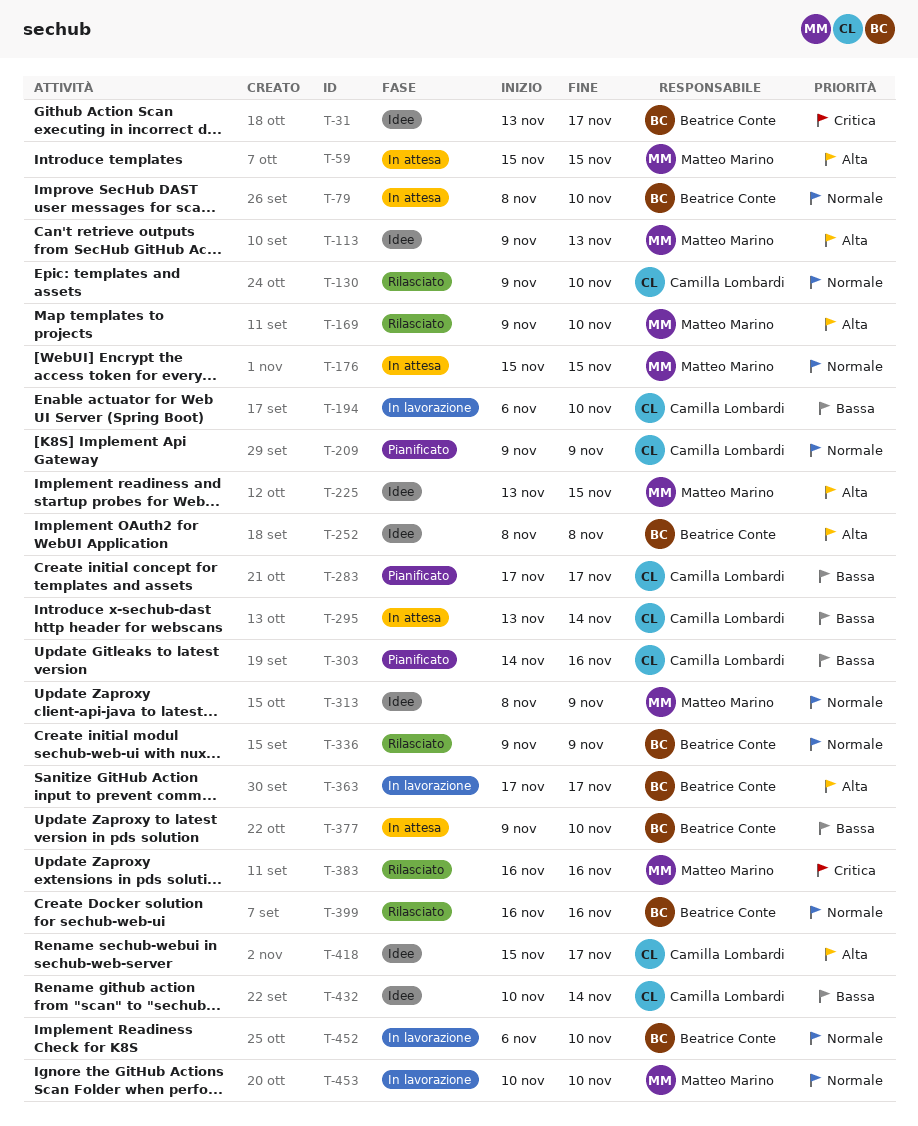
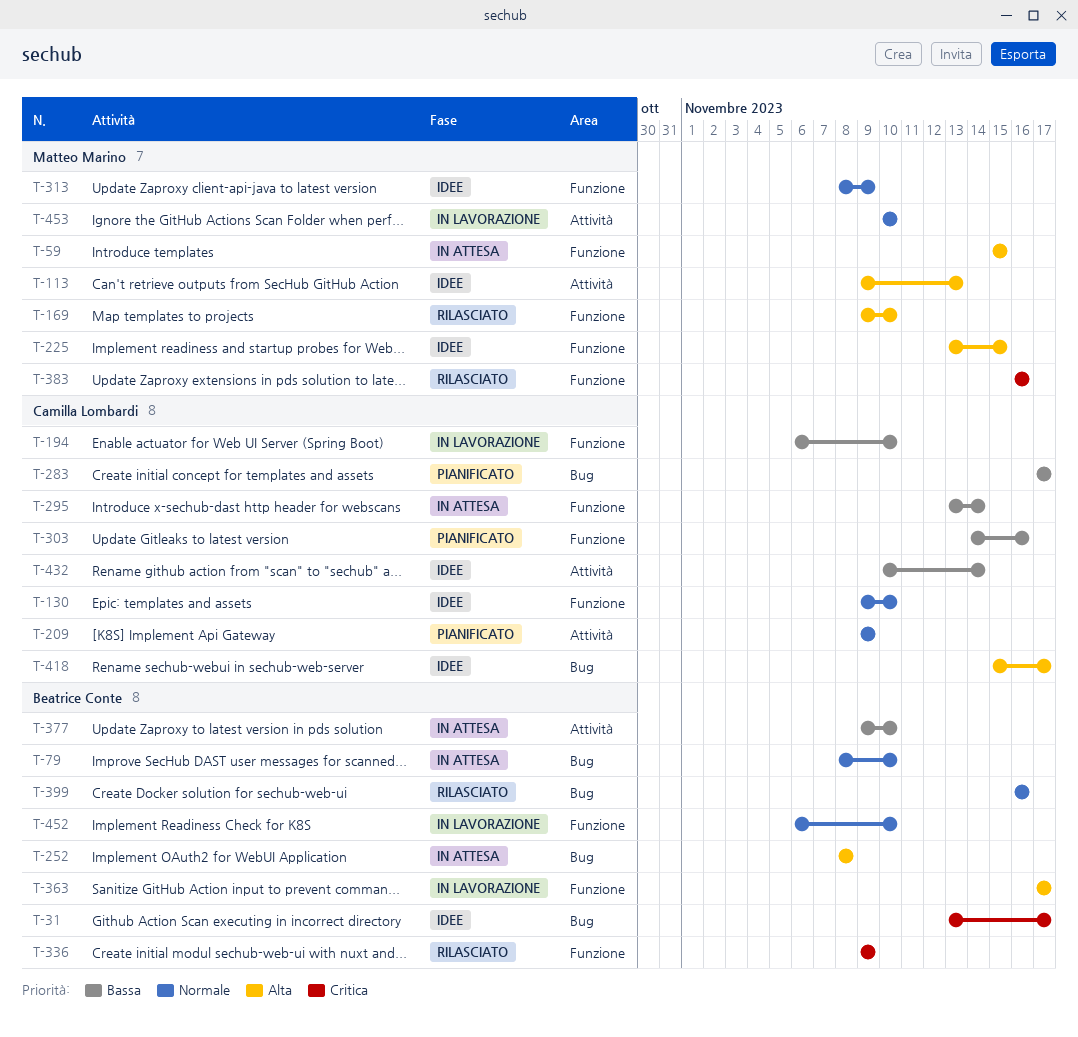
T-130, status: Rilasciato -> Idee
T-176: present -> none
T-252, status: Idee -> In attesa
T-336, priority: Normale -> Critica

